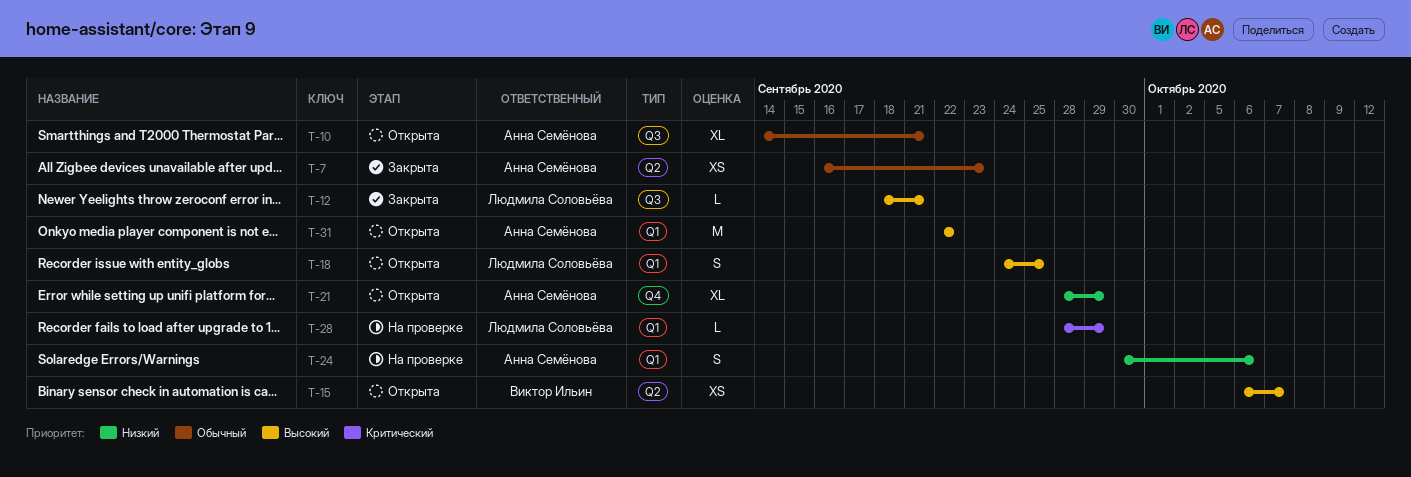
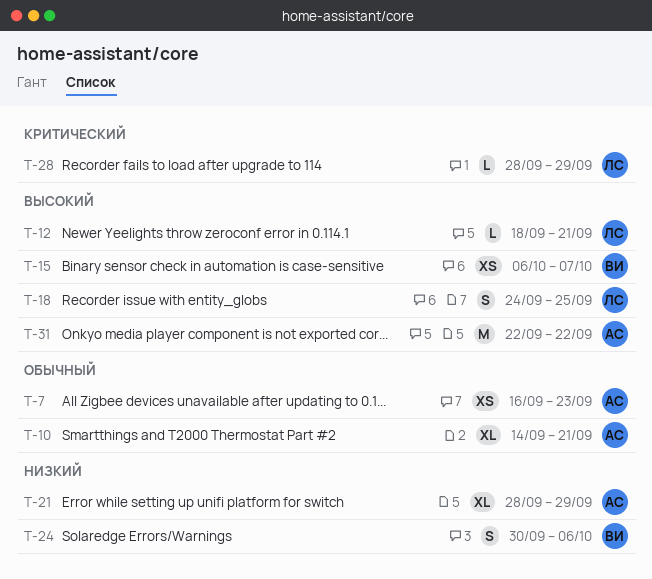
T-24, owner: Анна Семёнова -> Виктор Ильин

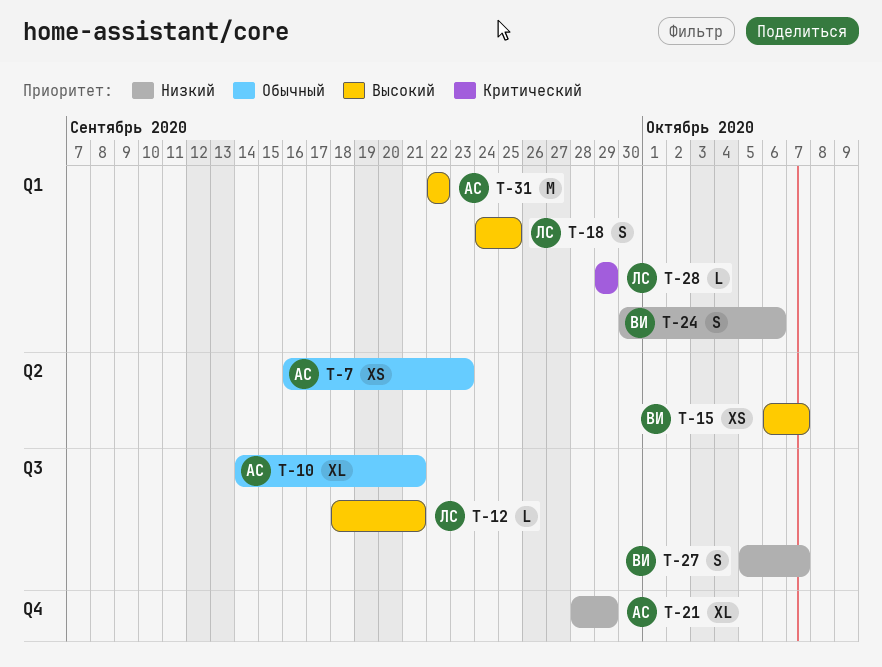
T-27: none -> present
T-28, start: Sep 28 -> Sep 29

